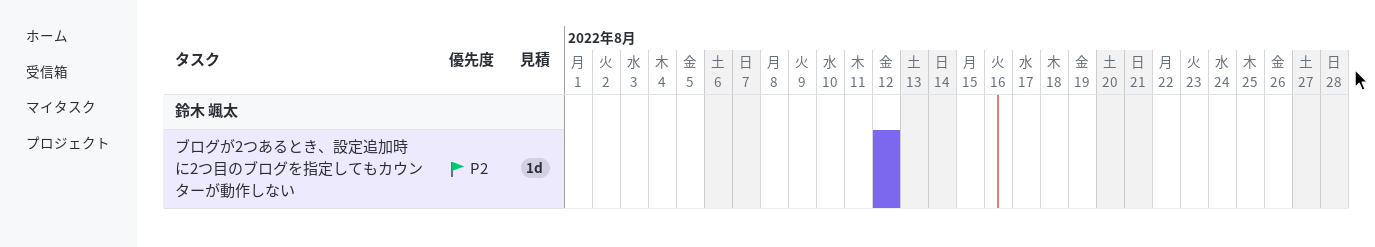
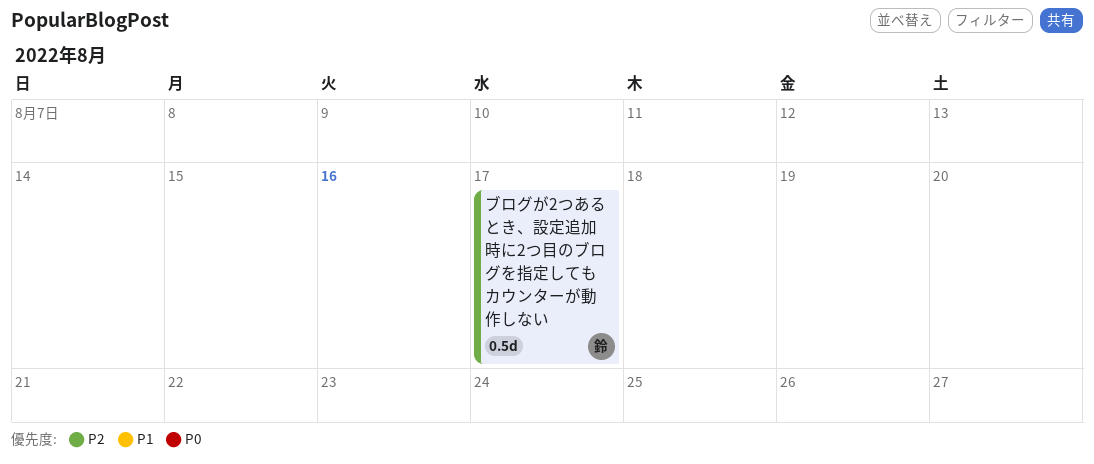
ブログが2つあるとき、設定追加時に2つ目のブログを指定してもカウンターが動作しない, estimate: 1d -> 0.5d
ブログが2つあるとき、設定追加時に2つ目のブログを指定してもカウンターが動作しない, due: Aug 12 -> Aug 17

